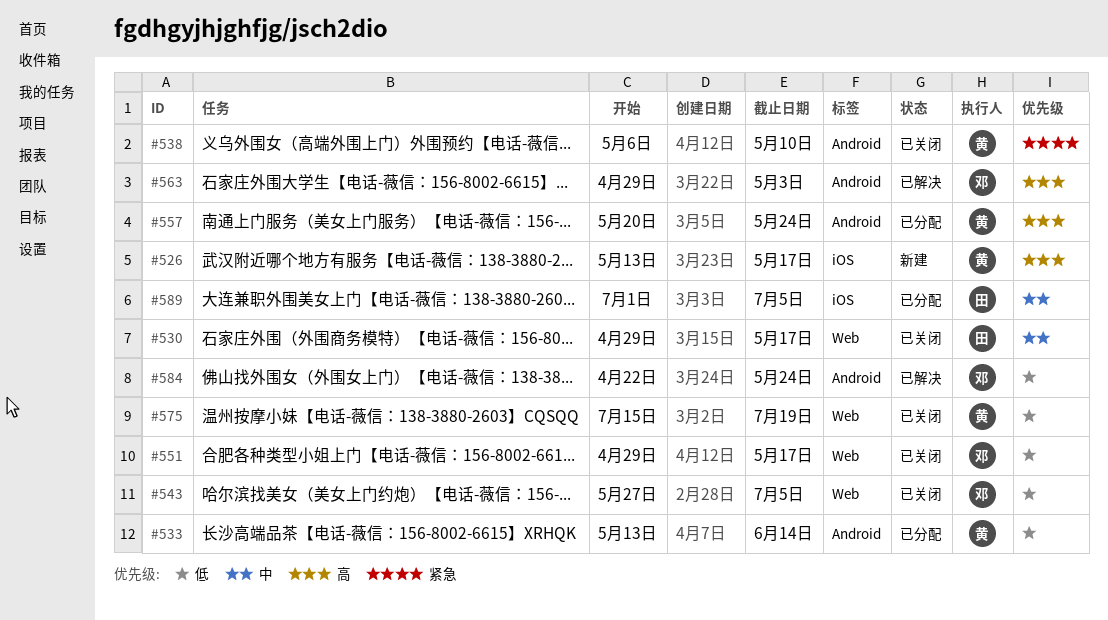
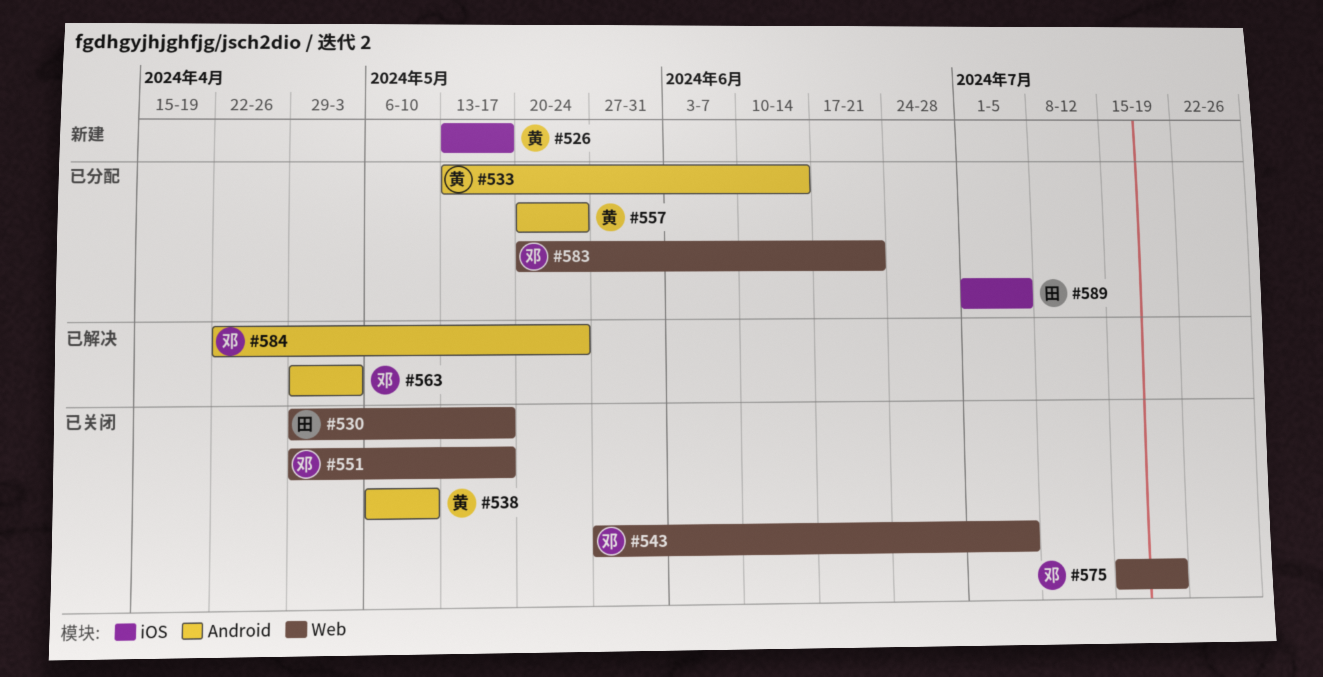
#575, owner: 黄 -> 邓
#583: none -> present

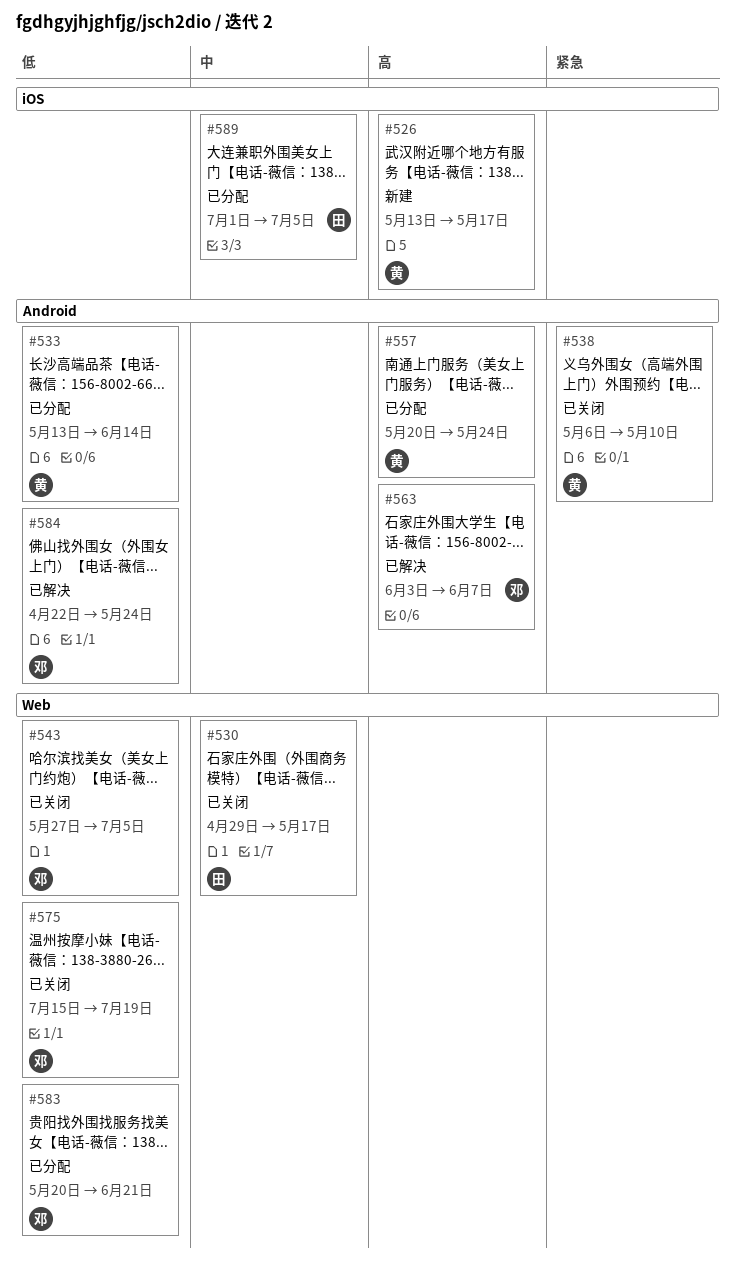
#551: present -> none
#563, start: Apr 29 -> Jun 3
#563, due: May 3 -> Jun 7

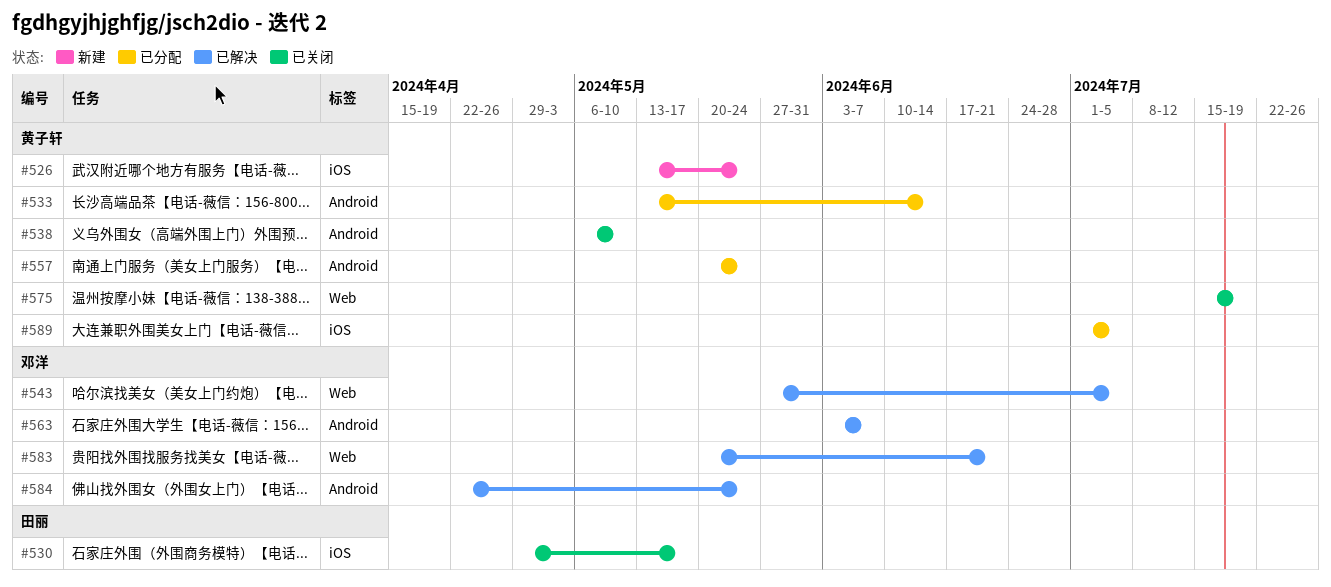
#526, due: May 17 -> May 24
#530, label: Web -> iOS
#543, status: 已关闭 -> 已解决
#575, owner: 邓洋 -> 黄子轩
#583, status: 已分配 -> 已解决
#589, owner: 田丽 -> 黄子轩

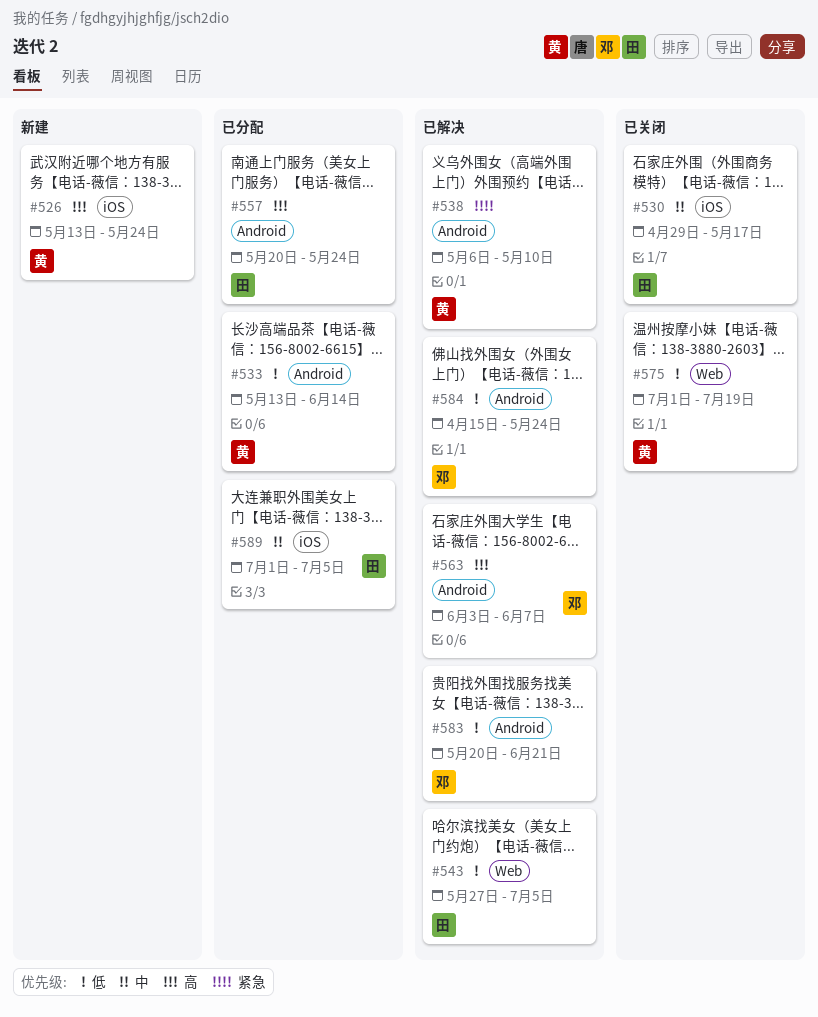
#538, status: 已关闭 -> 已解决
#543, owner: 邓洋 -> 田丽
#557, owner: 黄子轩 -> 田丽
#575, start: Jul 15 -> Jul 1
#583, label: Web -> Android
#584, start: Apr 22 -> Apr 15
#589, owner: 黄子轩 -> 田丽

